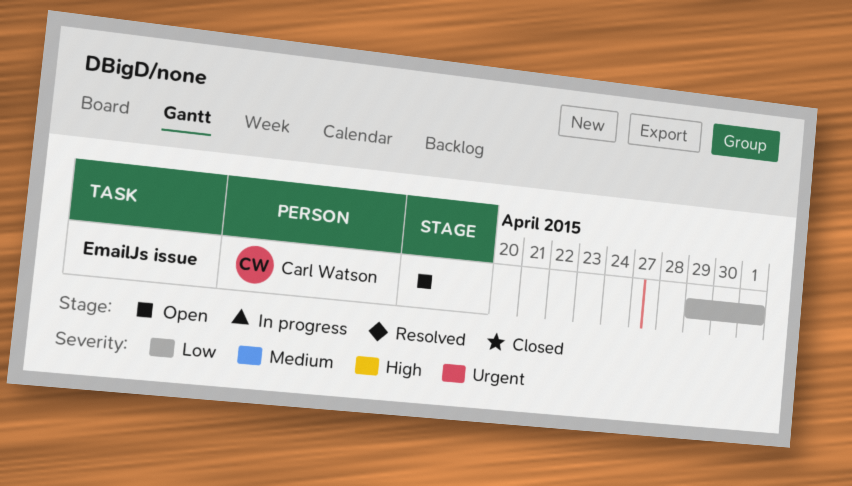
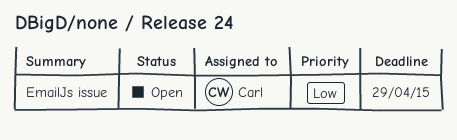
EmailJs issue, due: May 1 -> Apr 29

